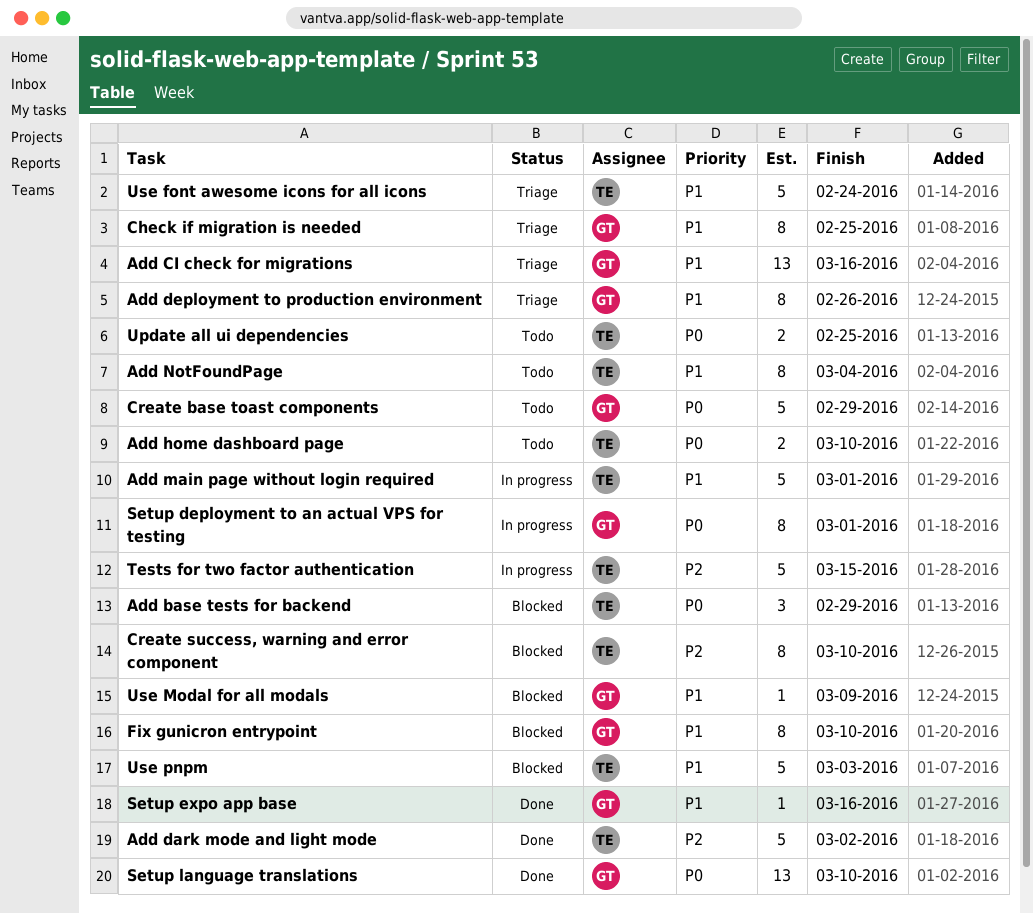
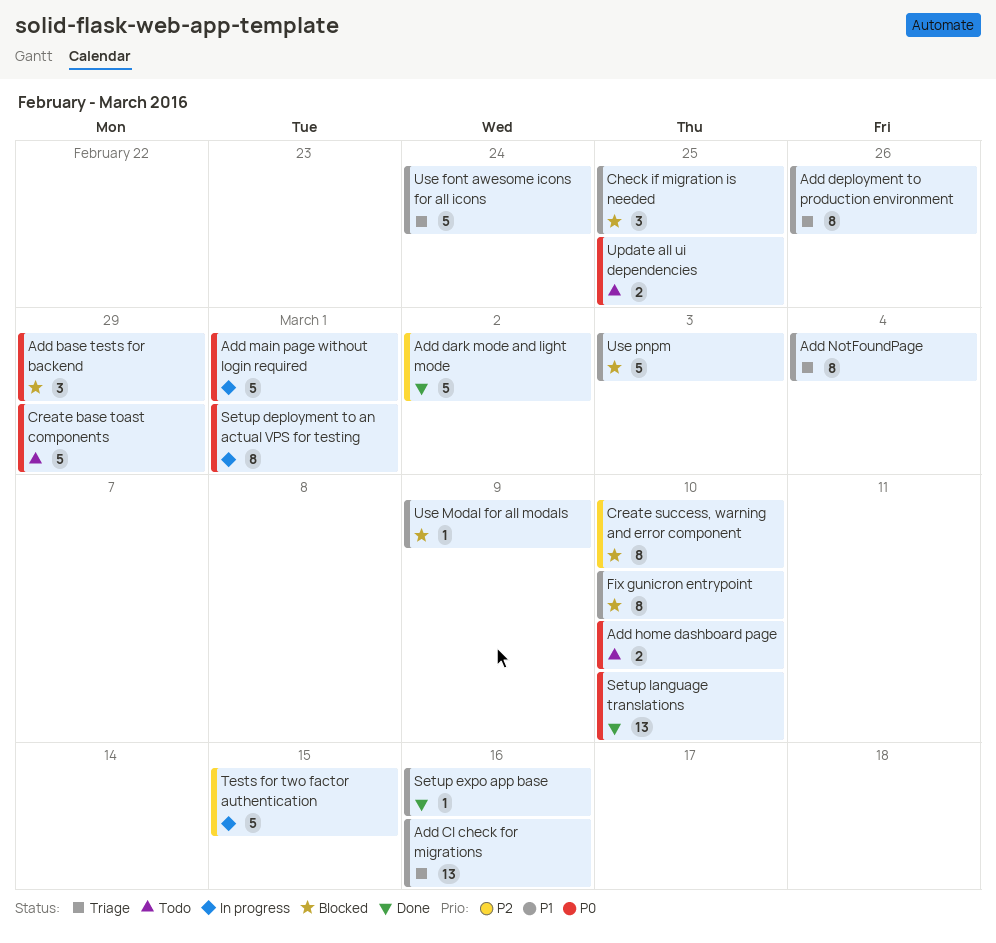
Add main page without login required, priority: P1 -> P0
Add NotFoundPage, status: Todo -> Triage
Check if migration is needed, status: Triage -> Blocked
Check if migration is needed, estimate: 8 -> 3

